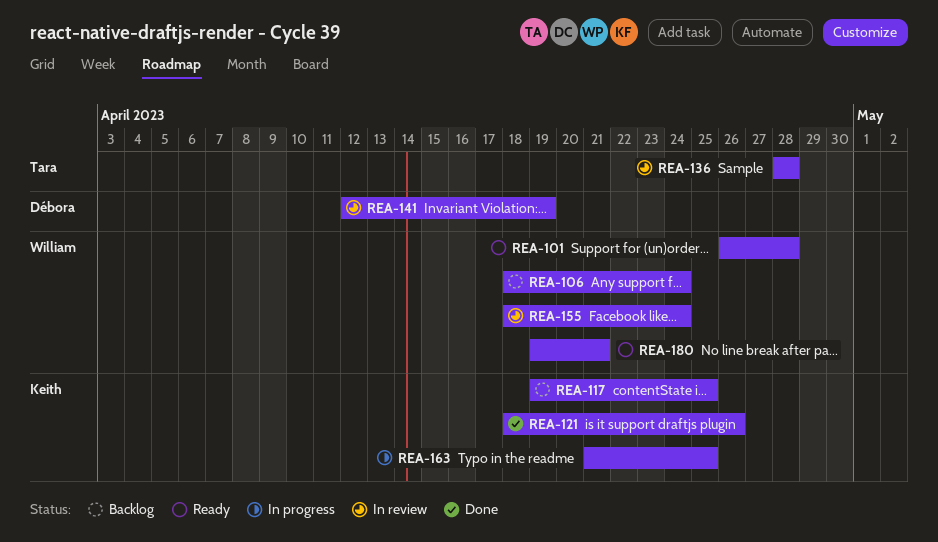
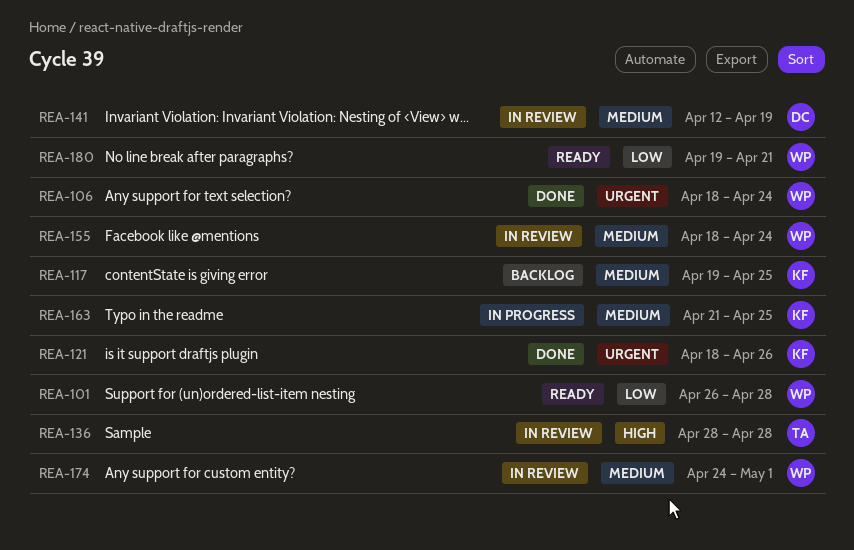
REA-106, status: Backlog -> Done
REA-174: none -> present

